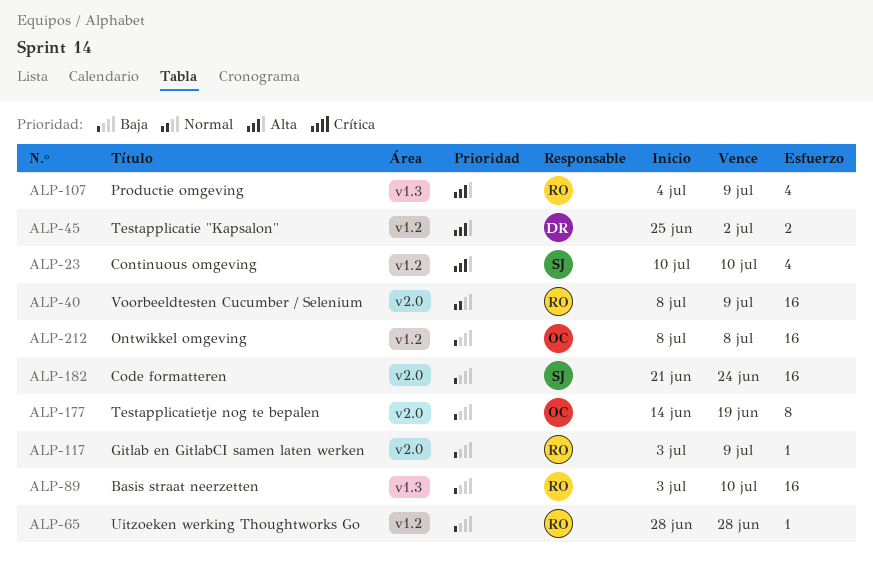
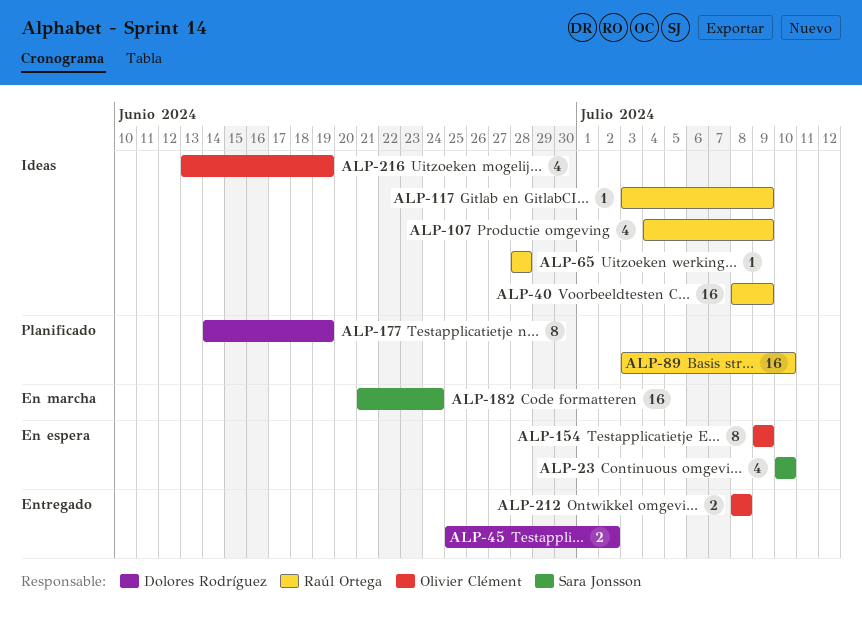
ALP-154: none -> present
ALP-177, owner: Olivier Clément -> Dolores Rodríguez
ALP-212, estimate: 16 -> 2
ALP-216: none -> present

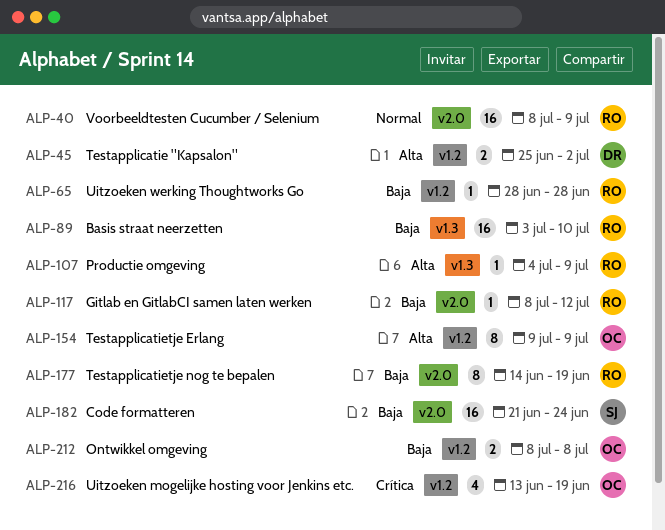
ALP-23: present -> none
ALP-107, estimate: 4 -> 1
ALP-117, start: Jul 3 -> Jul 8
ALP-117, due: Jul 9 -> Jul 12
ALP-177, owner: Dolores Rodríguez -> Raúl Ortega

